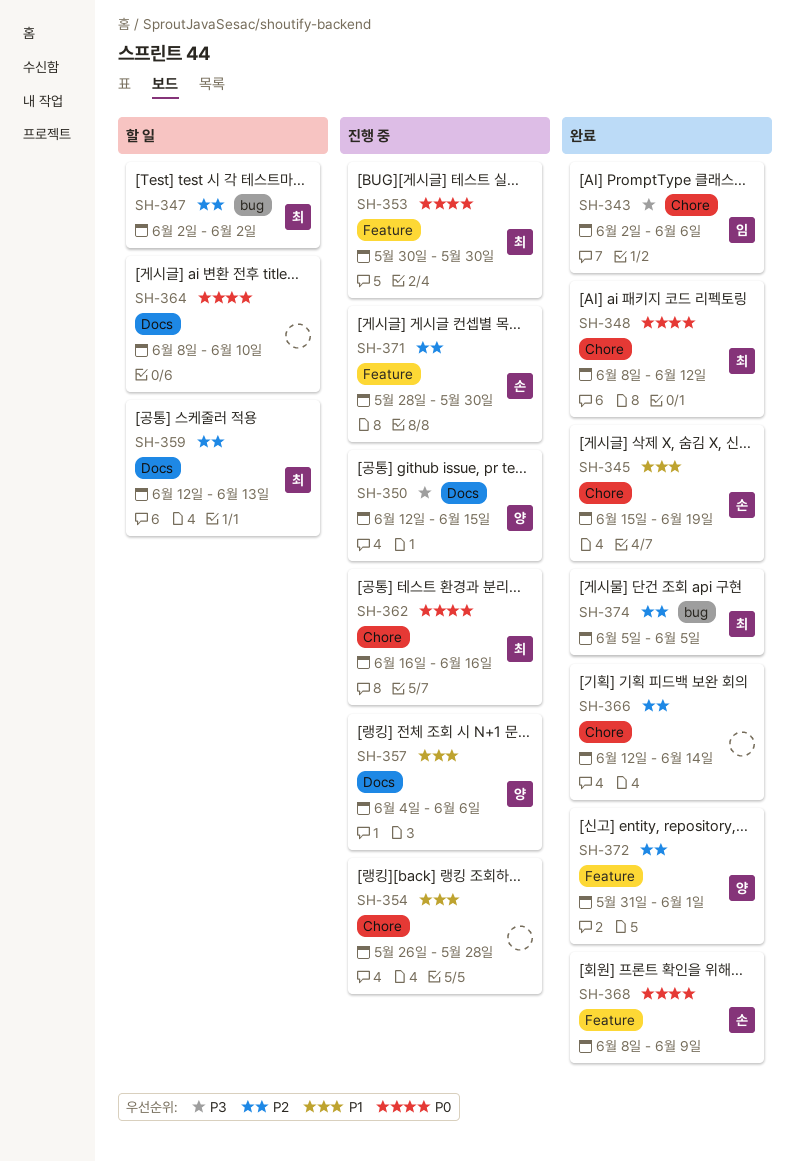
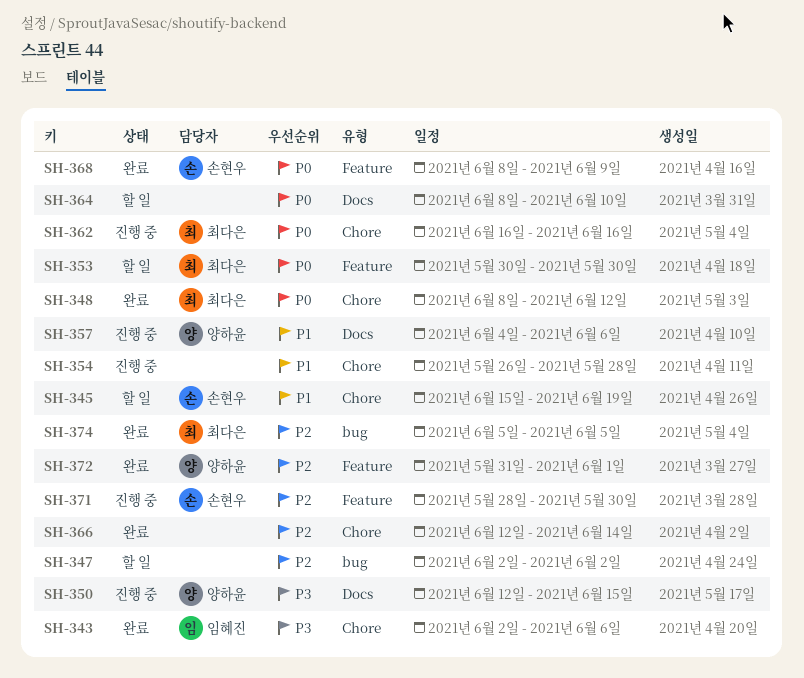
SH-345, status: 완료 -> 할 일
SH-347, owner: 최다은 -> none
SH-353, status: 진행 중 -> 할 일
SH-359: present -> none

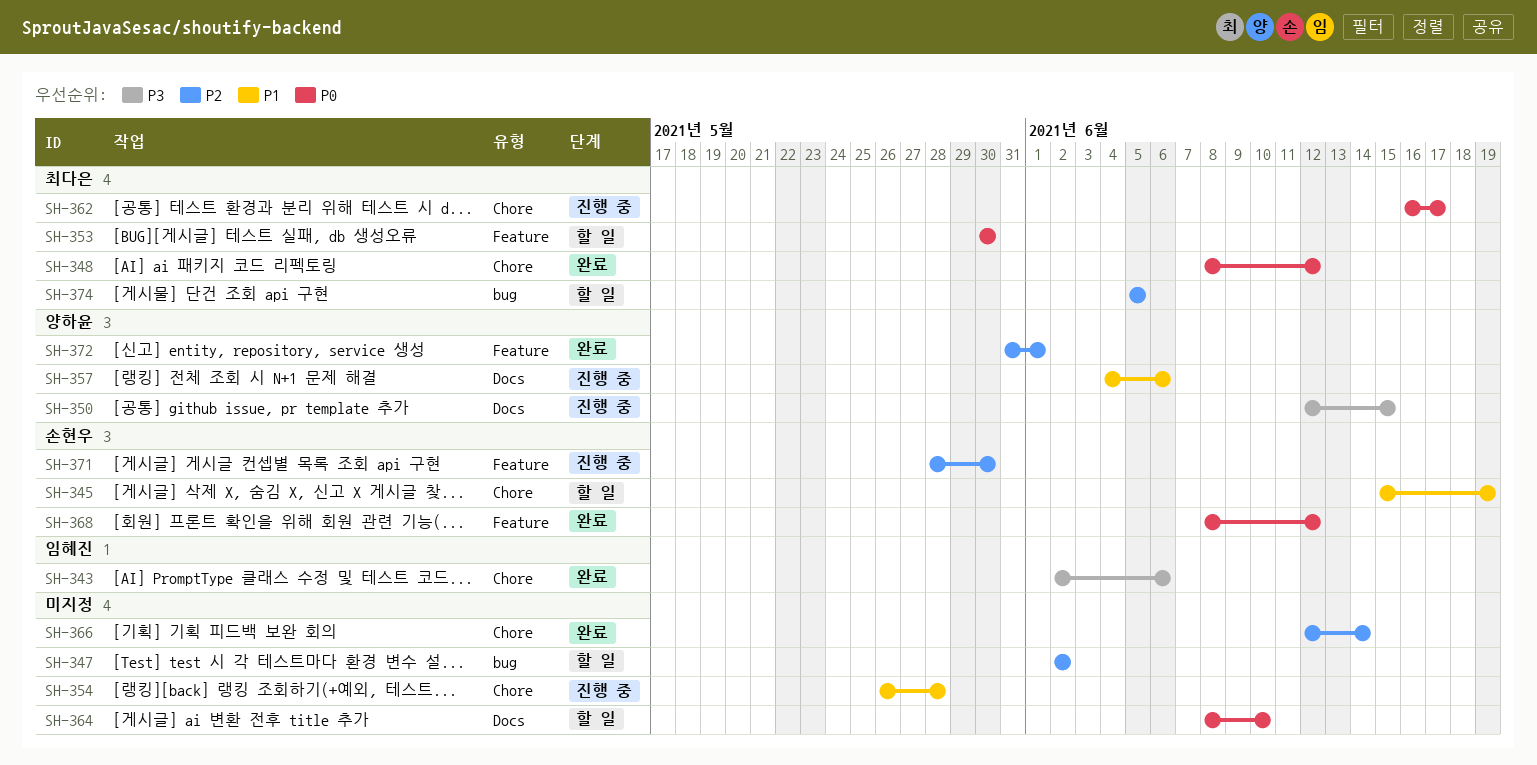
SH-362, due: Jun 16 -> Jun 17
SH-368, due: Jun 9 -> Jun 12
SH-374, status: 완료 -> 할 일

